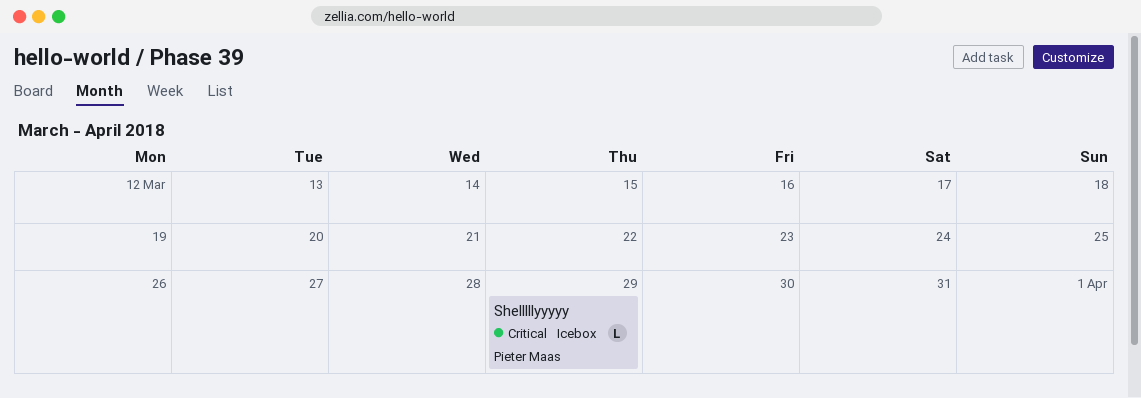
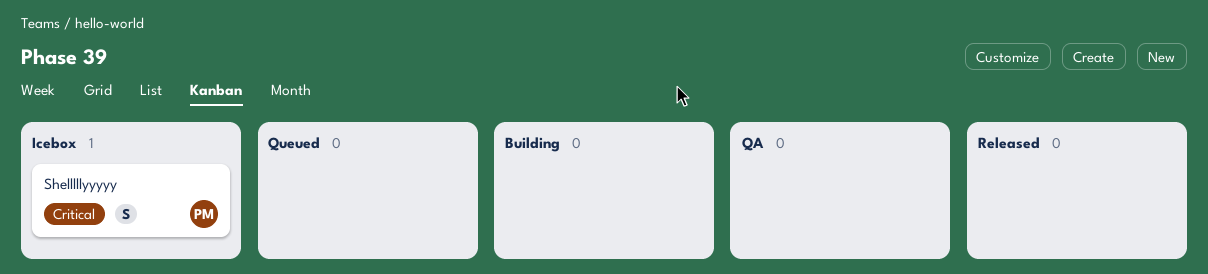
Shelllllyyyyy, estimate: L -> S

